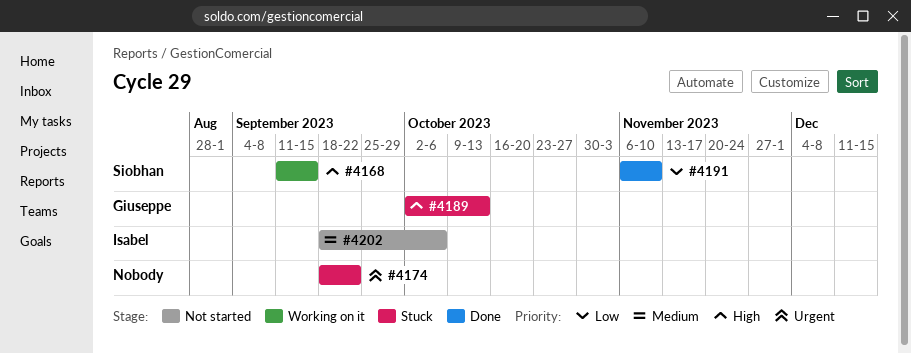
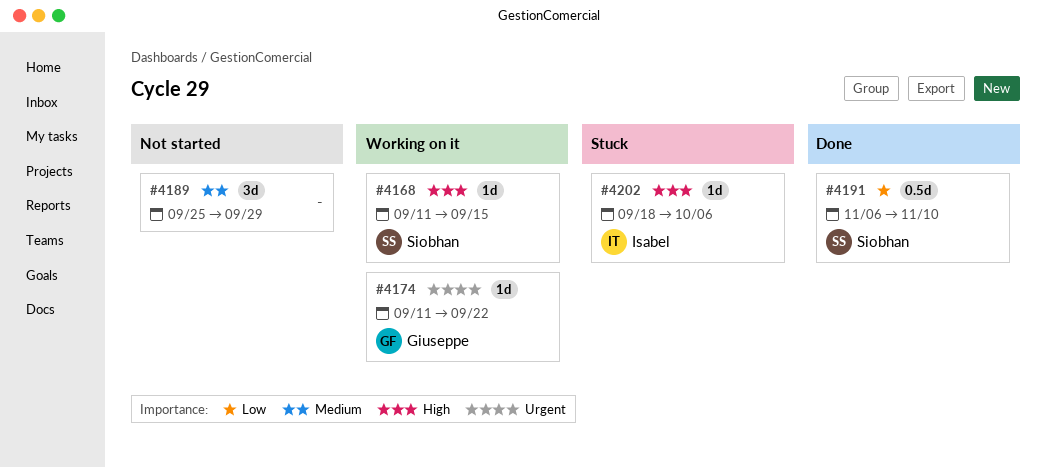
#4174, status: Stuck -> Working on it
#4174, owner: none -> Giuseppe
#4174, start: Sep 18 -> Sep 11
#4189, status: Stuck -> Not started
#4189, owner: Giuseppe -> none
#4189, priority: High -> Medium
#4189, start: Oct 2 -> Sep 25
#4189, due: Oct 13 -> Sep 29
#4202, status: Not started -> Stuck
#4202, priority: Medium -> High

